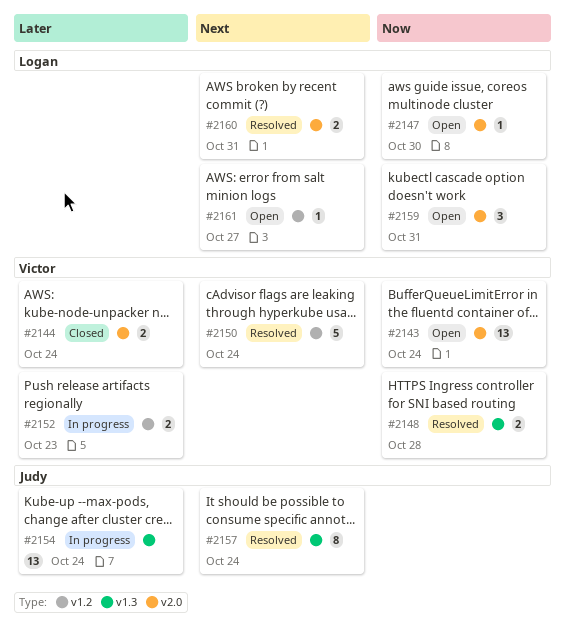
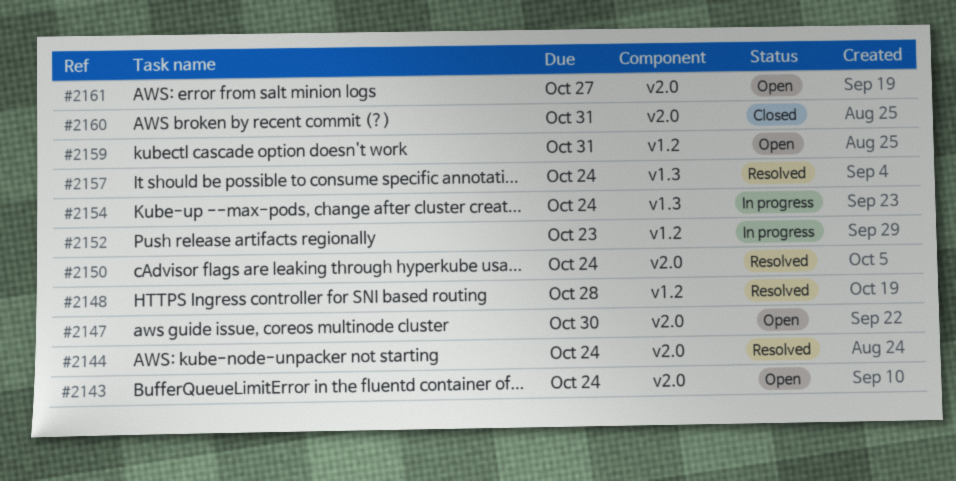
#2144, status: Closed -> Resolved
#2148, label: v1.3 -> v1.2
#2150, label: v1.2 -> v2.0
#2159, label: v2.0 -> v1.2
#2160, status: Resolved -> Closed
#2161, label: v1.2 -> v2.0

